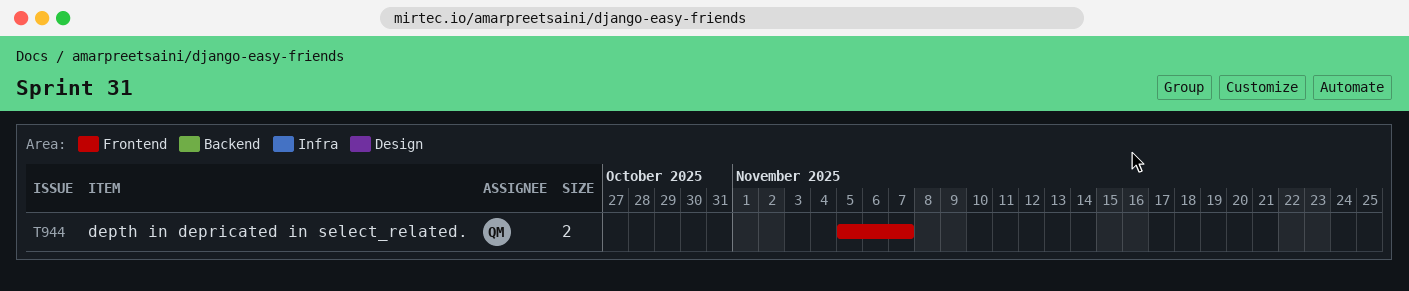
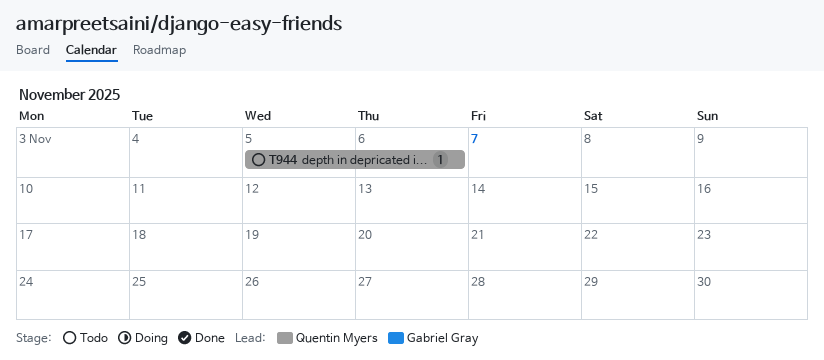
T944, estimate: 2 -> 1
T944, due: Nov 7 -> Nov 6

